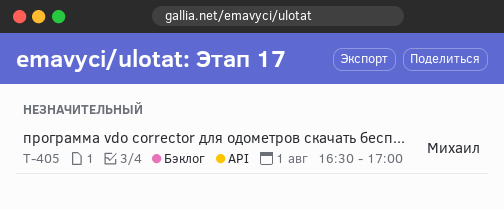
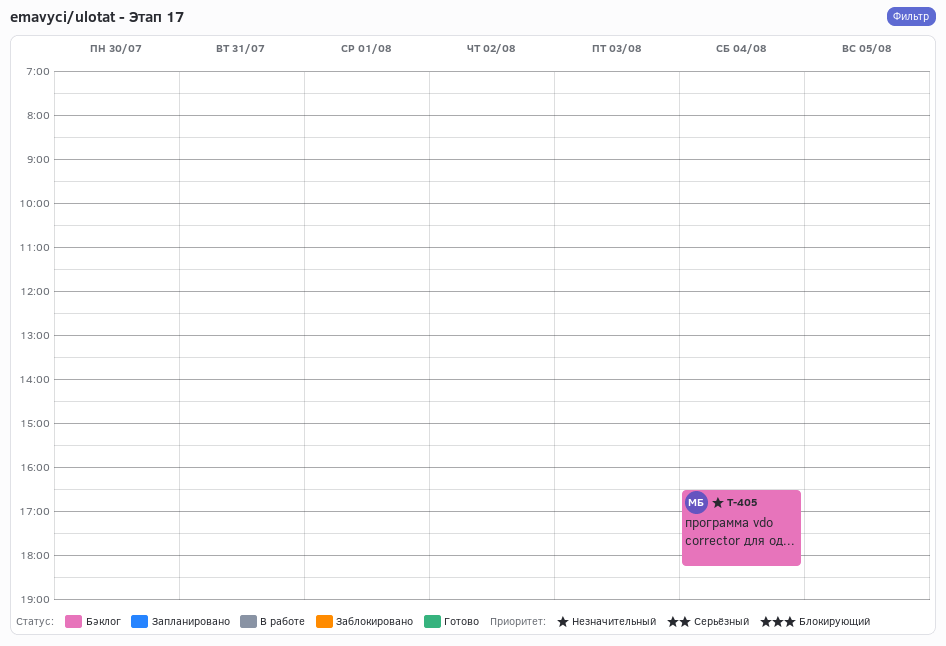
T-405, day: Aug 1 -> Aug 4
T-405, ends: 17:00 -> 18:15

